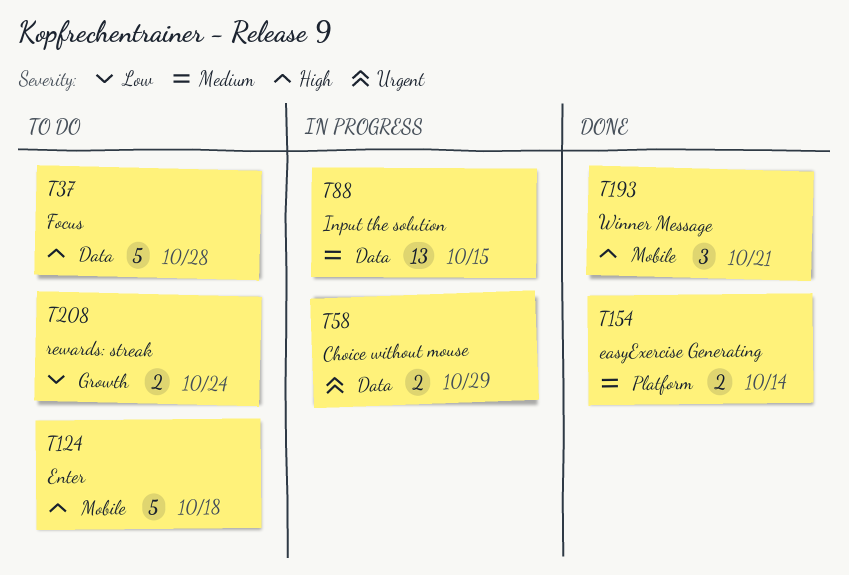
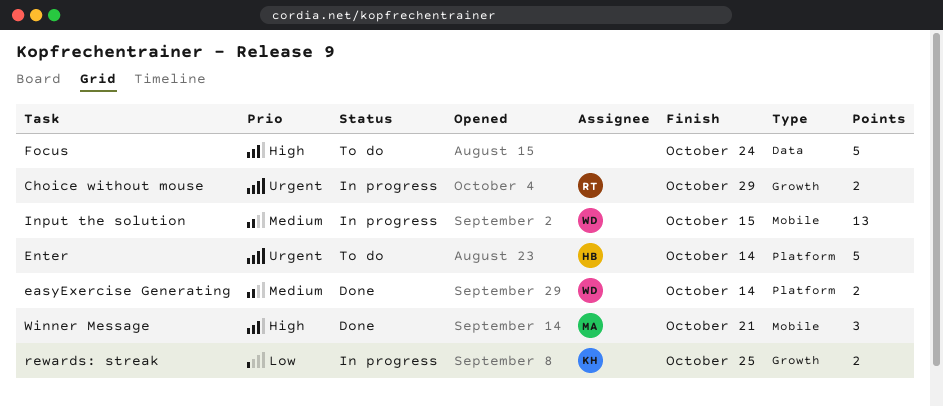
Choice without mouse, label: Data -> Growth
Enter, priority: High -> Urgent
Enter, label: Mobile -> Platform
Enter, due: Oct 18 -> Oct 14
Focus, due: Oct 28 -> Oct 24
Input the solution, label: Data -> Mobile
rewards: streak, status: To do -> In progress
rewards: streak, due: Oct 24 -> Oct 25

